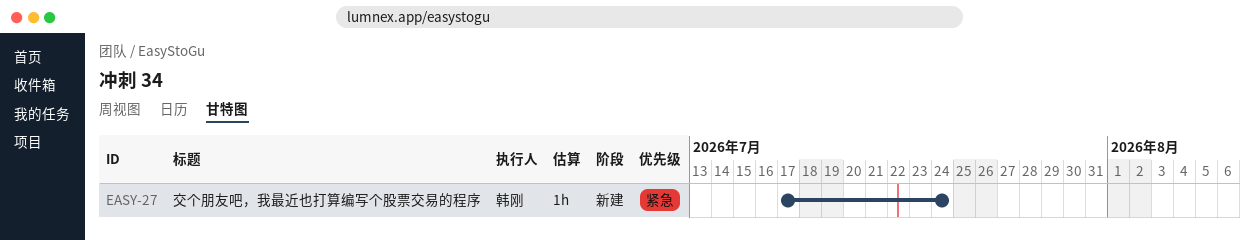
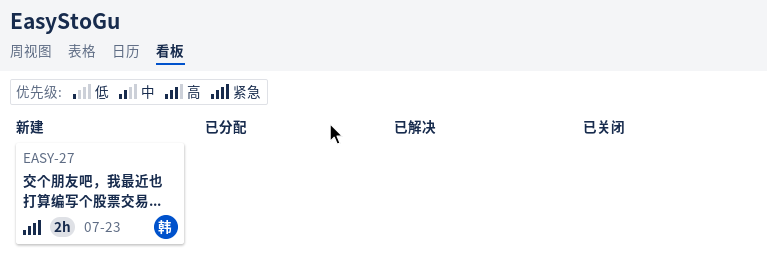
EASY-27, estimate: 1h -> 2h
EASY-27, due: Jul 24 -> Jul 23

